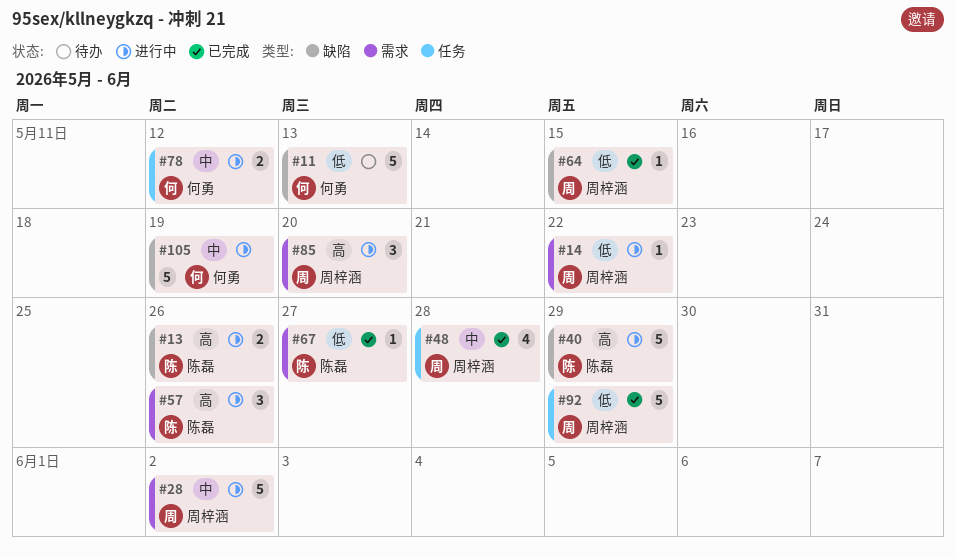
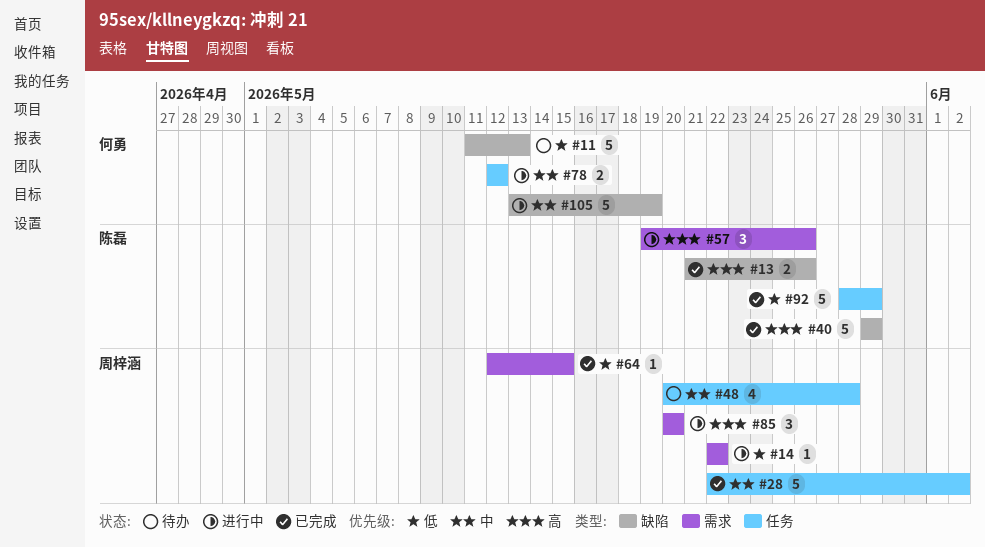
#13, status: 进行中 -> 已完成
#28, status: 进行中 -> 已完成
#28, label: 需求 -> 任务
#40, status: 进行中 -> 已完成
#48, status: 已完成 -> 待办
#64, label: 缺陷 -> 需求
#67: present -> none
#92, owner: 周梓涵 -> 陈磊

